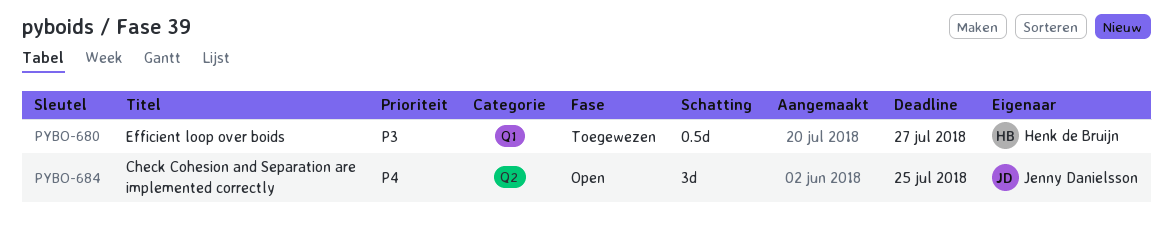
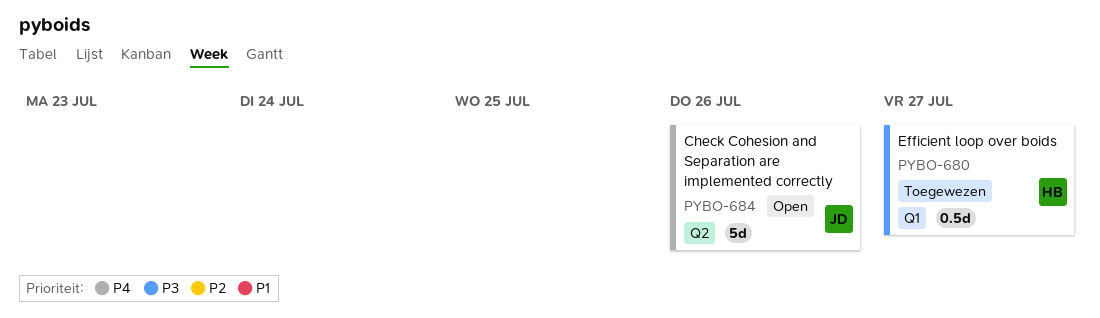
PYBO-684, estimate: 3d -> 5d
PYBO-684, due: Jul 25 -> Jul 26

